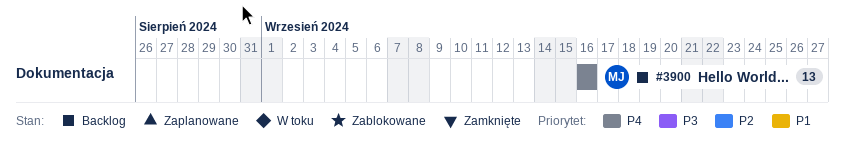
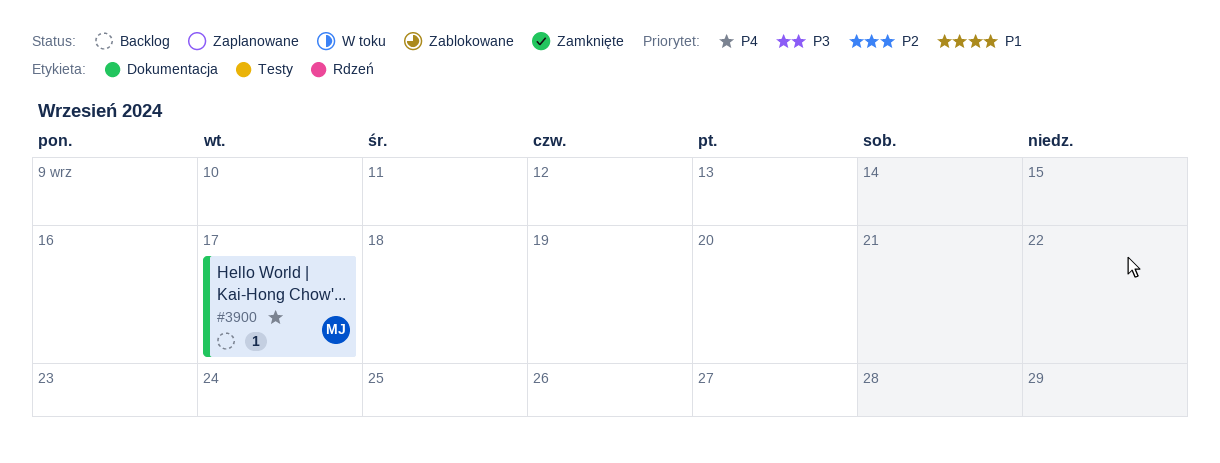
#3900, estimate: 13 -> 1
#3900, due: Sep 16 -> Sep 17

